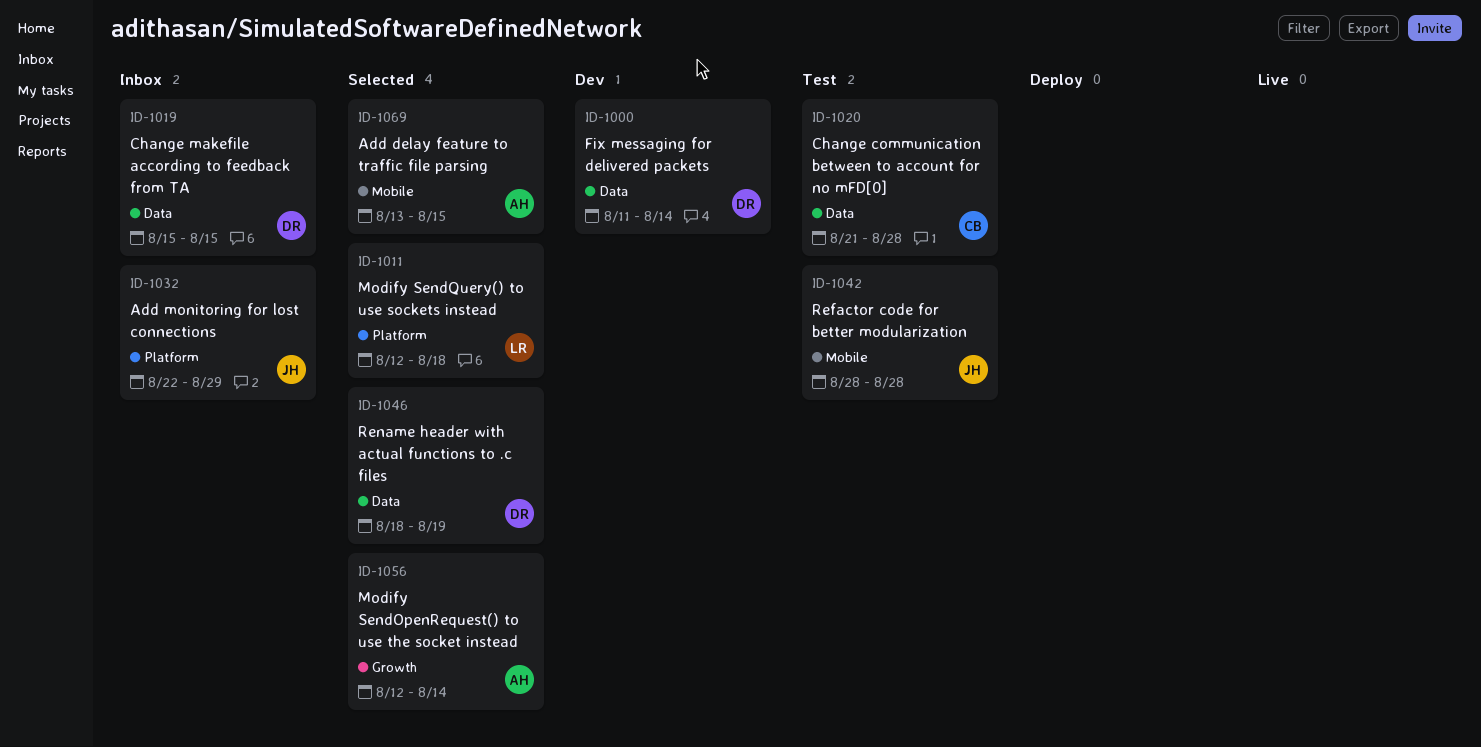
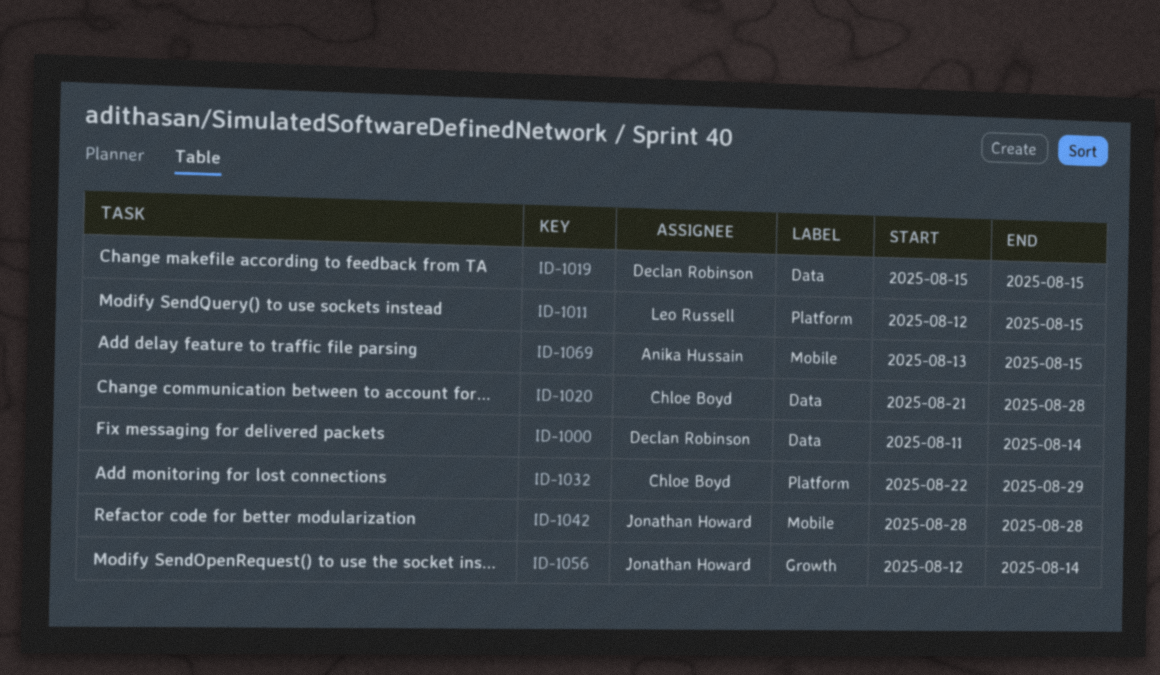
ID-1011, due: Aug 18 -> Aug 15
ID-1032, owner: Jonathan Howard -> Chloe Boyd
ID-1046: present -> none
ID-1056, owner: Anika Hussain -> Jonathan Howard

